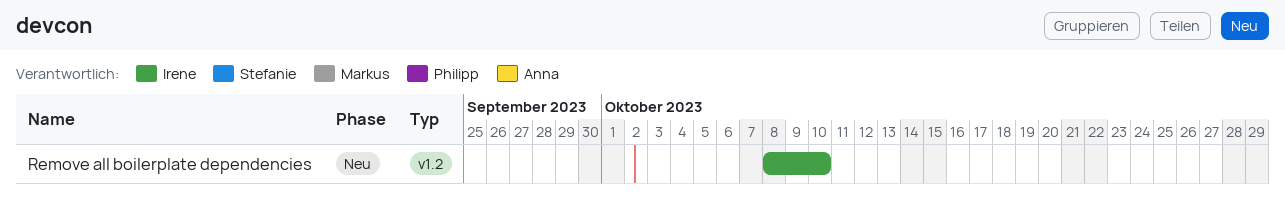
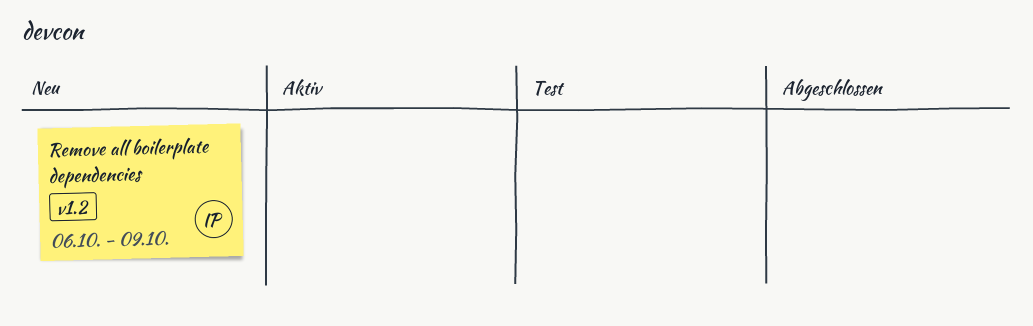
Remove all boilerplate dependencies, start: Oct 8 -> Oct 6
Remove all boilerplate dependencies, due: Oct 10 -> Oct 9

